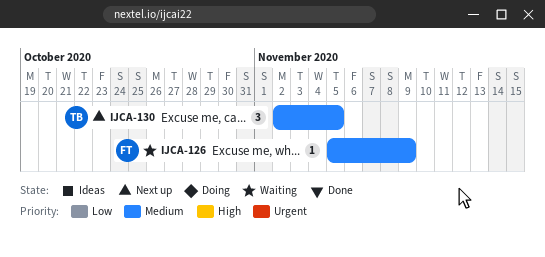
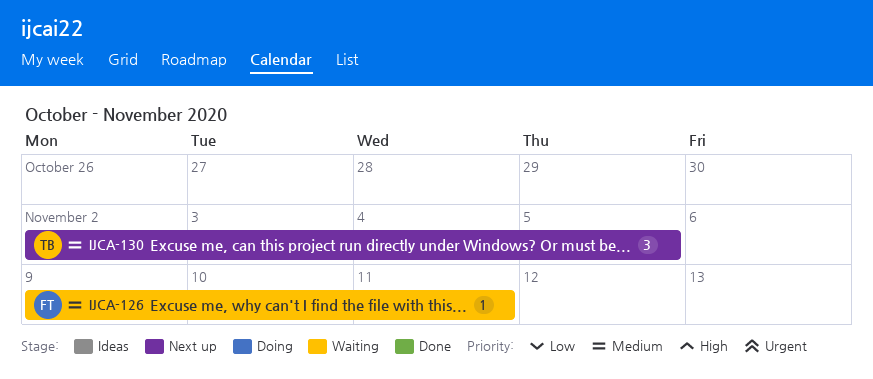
IJCA-126, start: Nov 5 -> Nov 9
IJCA-126, due: Nov 9 -> Nov 11

